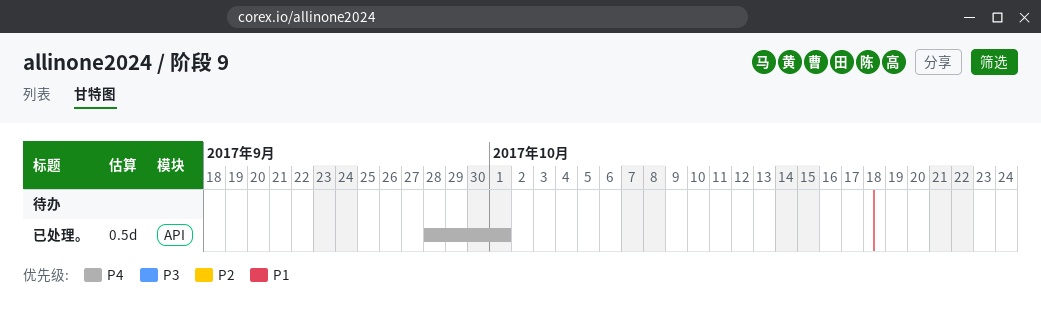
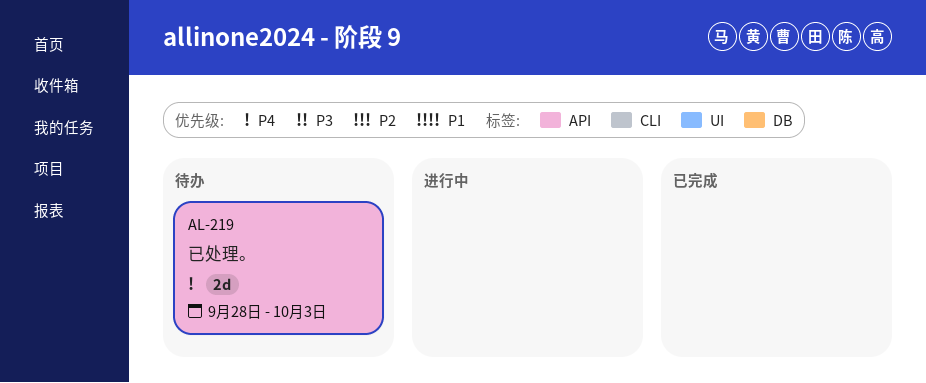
已处理。, estimate: 0.5d -> 2d
已处理。, due: Oct 1 -> Oct 3

